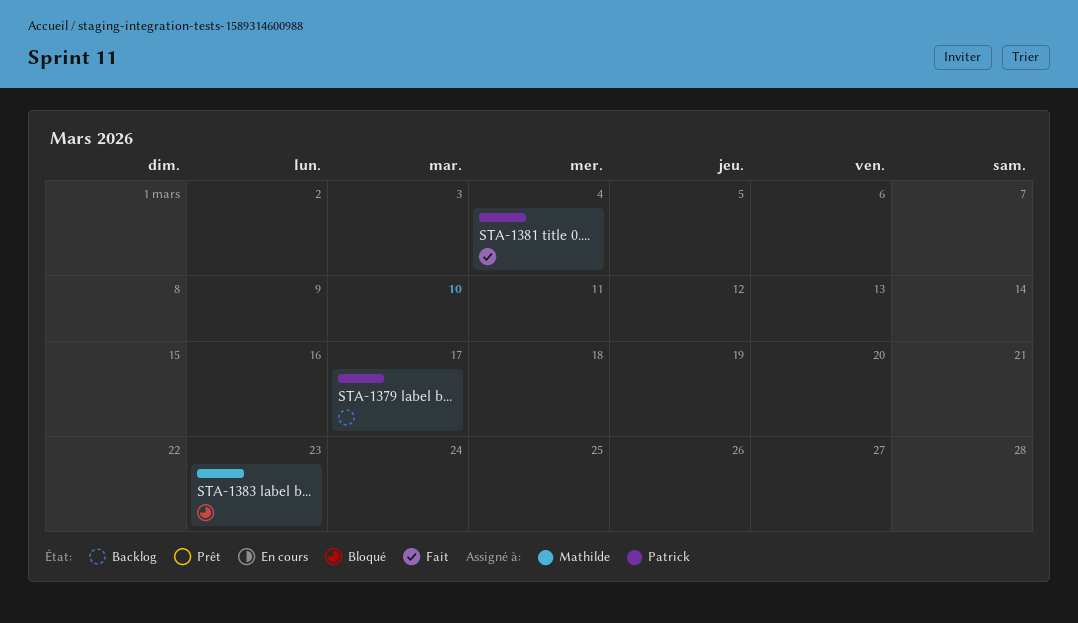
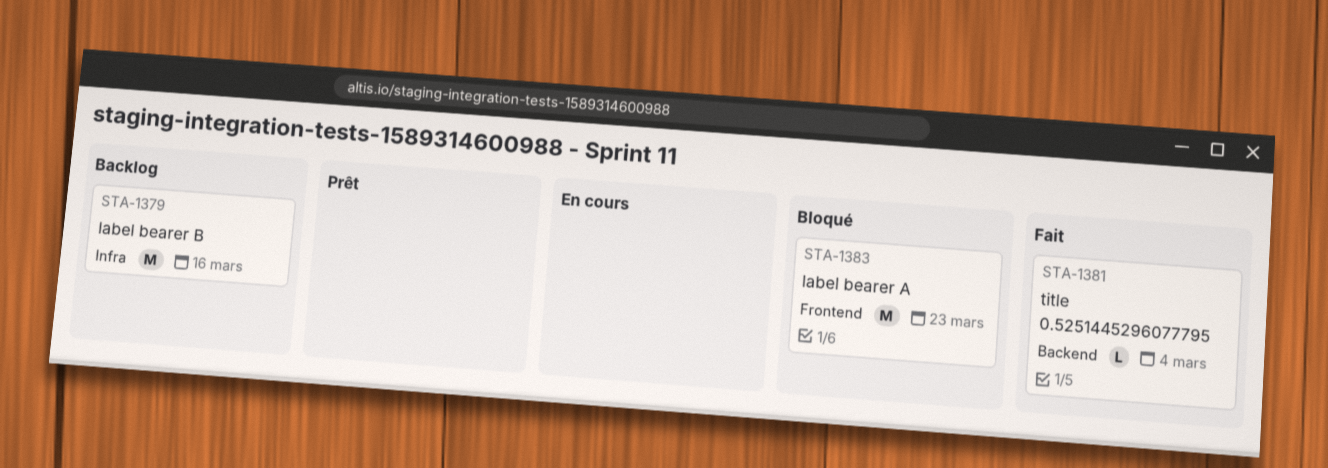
STA-1379, due: Mar 17 -> Mar 16

